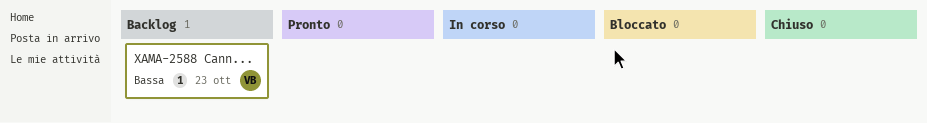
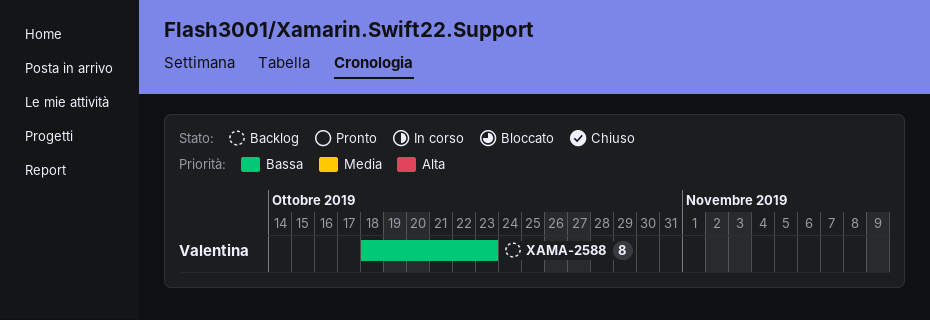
XAMA-2588, estimate: 1 -> 8

